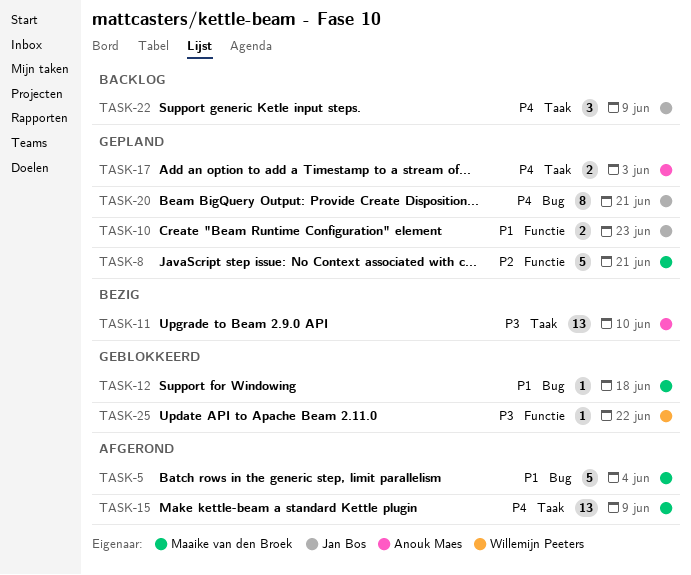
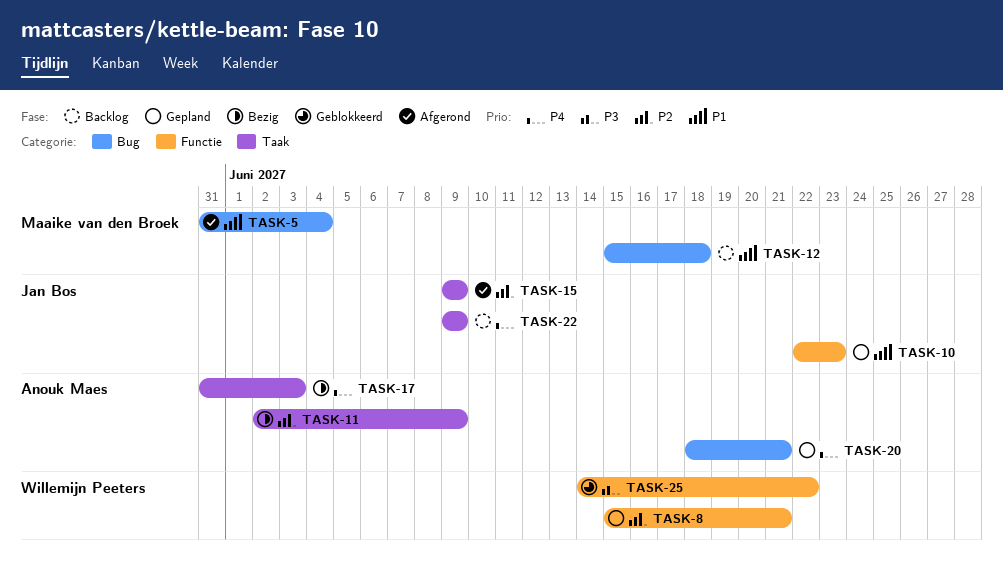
TASK-8, owner: Maaike van den Broek -> Willemijn Peeters
TASK-11, priority: P3 -> P2
TASK-11, due: Jun 10 -> Jun 9
TASK-12, status: Geblokkeerd -> Backlog
TASK-15, owner: Maaike van den Broek -> Jan Bos
TASK-15, priority: P4 -> P2
TASK-17, status: Gepland -> Bezig
TASK-20, owner: Jan Bos -> Anouk Maes

